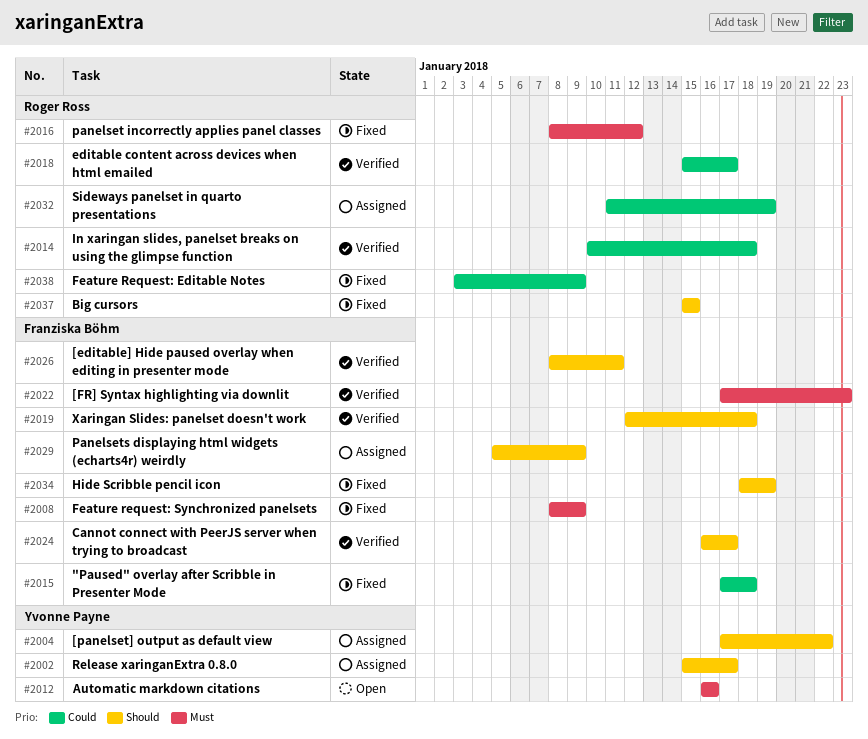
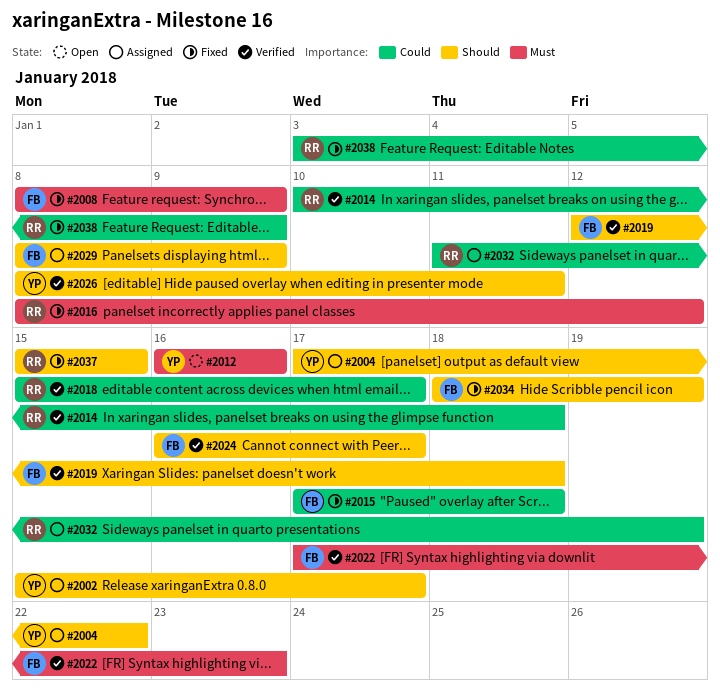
#2026, owner: Franziska Böhm -> Yvonne Payne
#2029, start: Jan 5 -> Jan 8

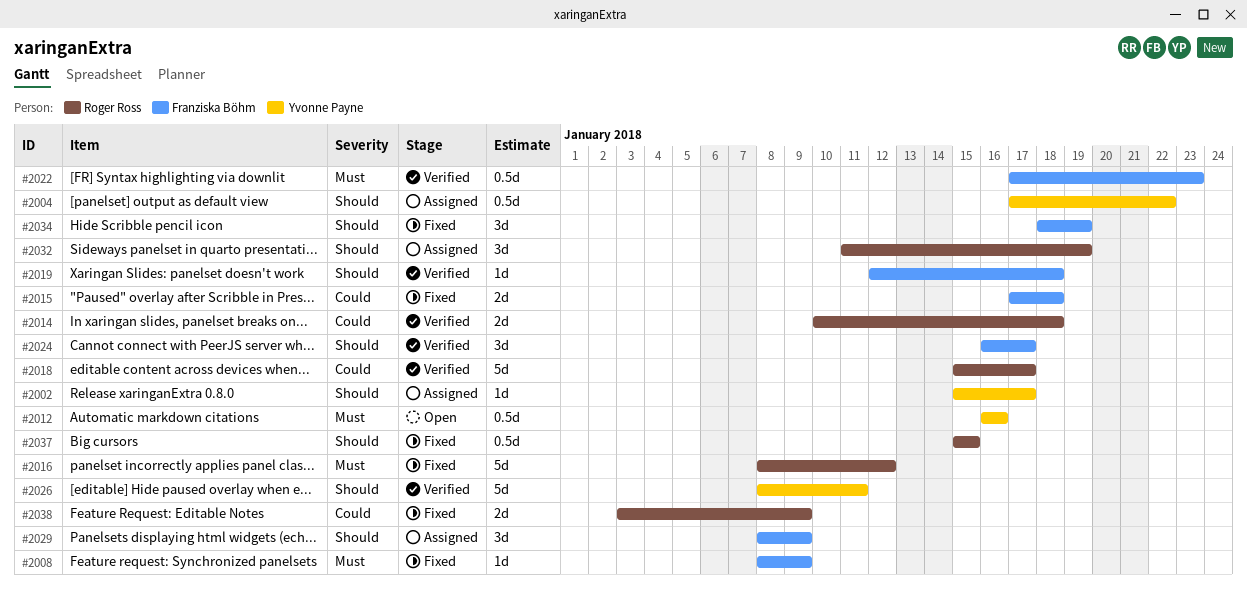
#2032, priority: Could -> Should

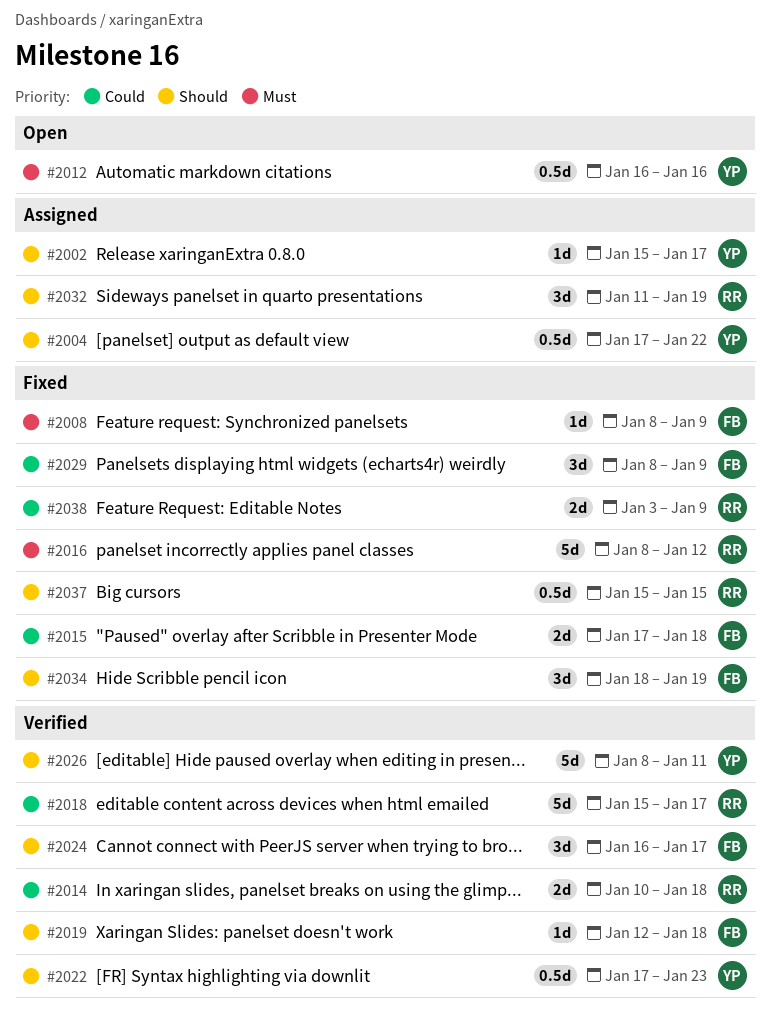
#2022, owner: Franziska Böhm -> Yvonne Payne
#2022, priority: Must -> Should
#2029, status: Assigned -> Fixed
#2029, priority: Should -> Could

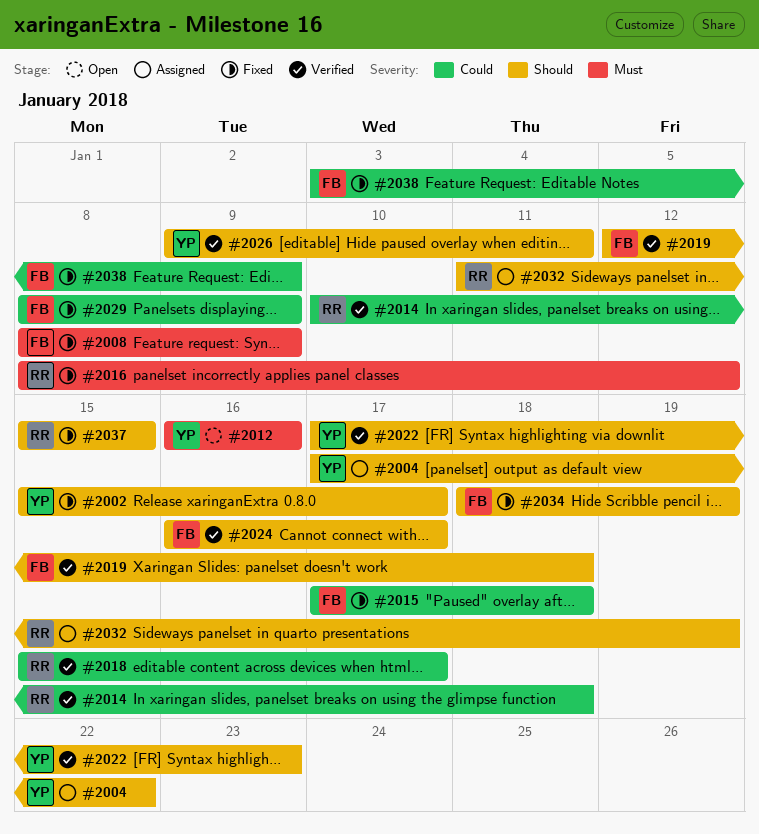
#2002, status: Assigned -> Fixed
#2026, start: Jan 8 -> Jan 9
#2038, owner: RR -> FB

